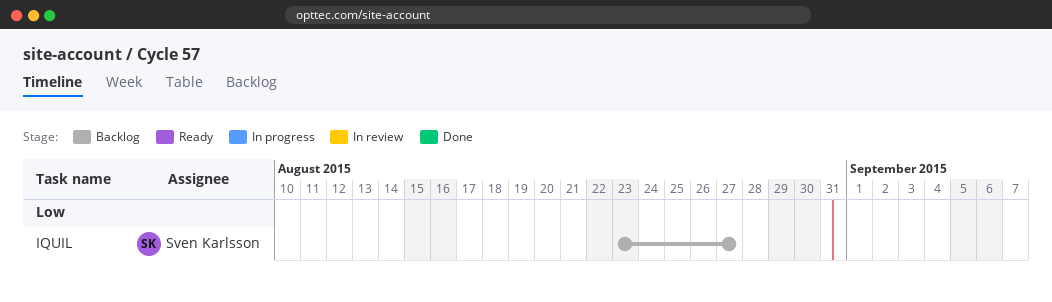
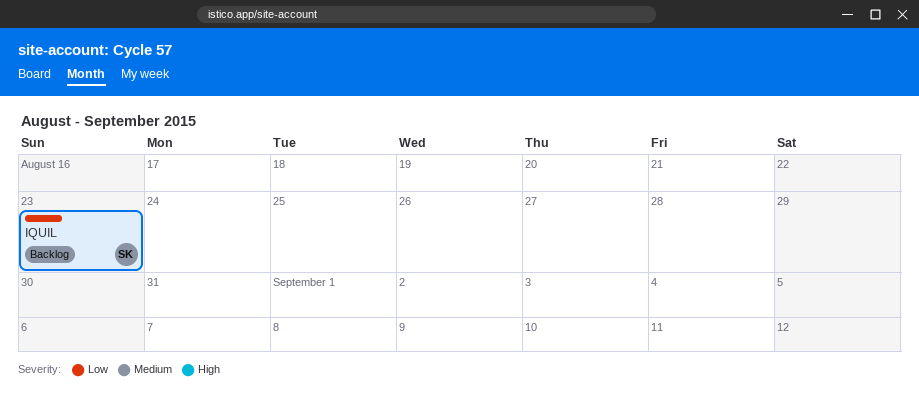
IQUIL, due: Aug 27 -> Aug 23

